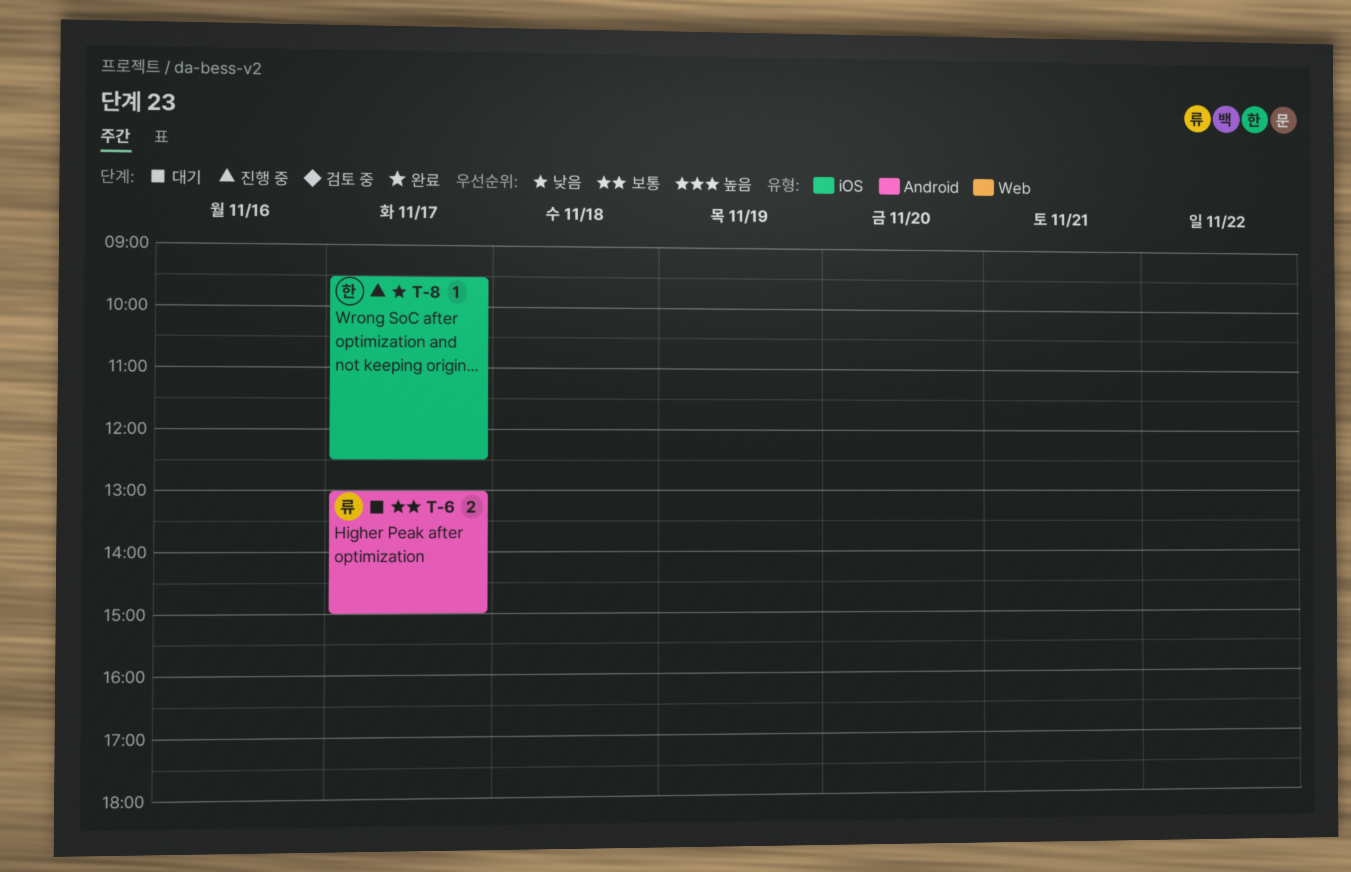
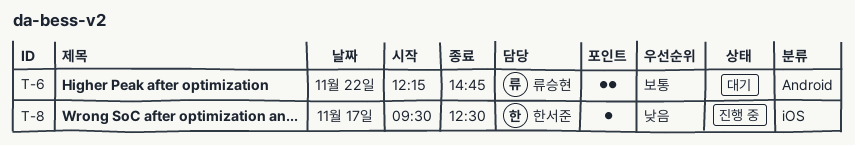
T-6, day: Nov 17 -> Nov 22
T-6, begins: 13:00 -> 12:15
T-6, ends: 15:00 -> 14:45

